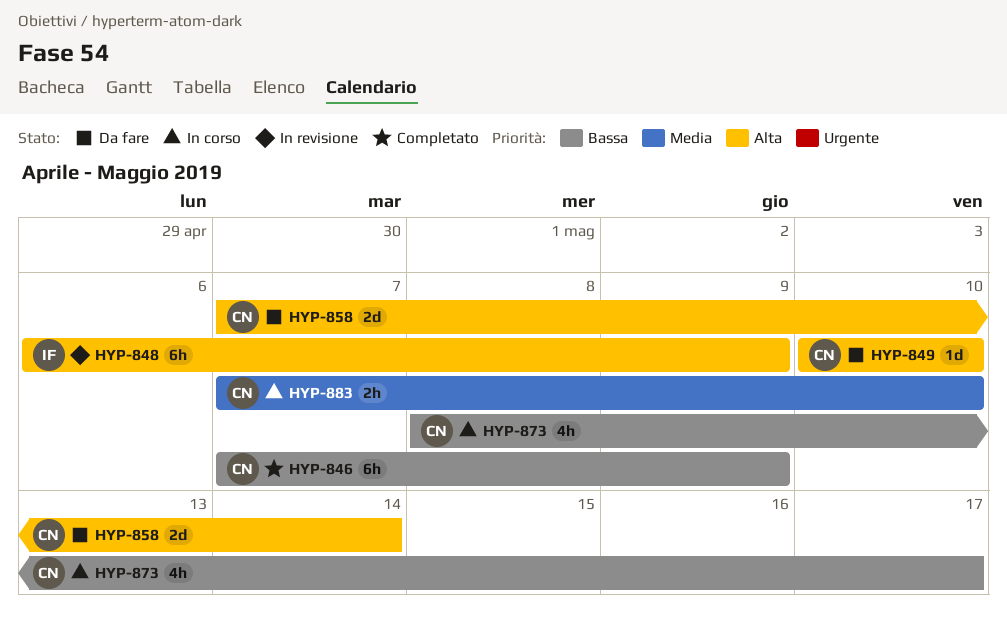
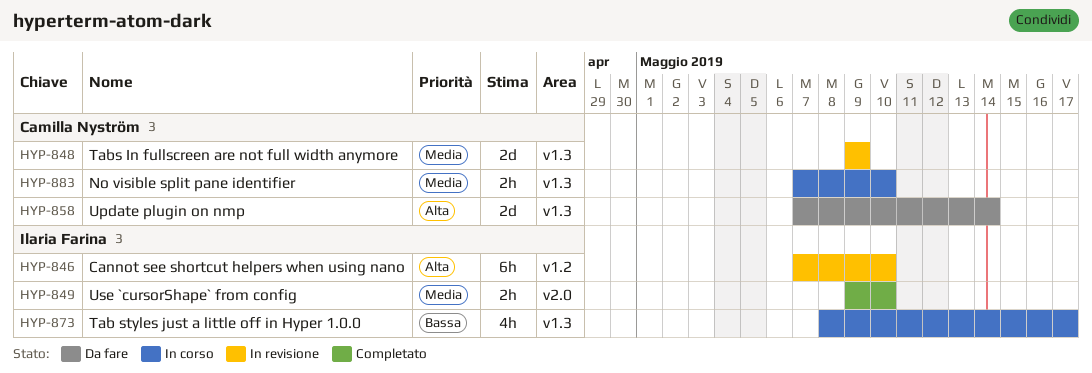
HYP-846, status: Completato -> In revisione
HYP-846, owner: Camilla Nyström -> Ilaria Farina
HYP-846, priority: Bassa -> Alta
HYP-846, due: May 9 -> May 10
HYP-848, owner: Ilaria Farina -> Camilla Nyström
HYP-848, priority: Alta -> Media
HYP-848, estimate: 6h -> 2d
HYP-848, start: May 6 -> May 9
HYP-849, status: Da fare -> Completato
HYP-849, owner: Camilla Nyström -> Ilaria Farina
HYP-849, priority: Alta -> Media
HYP-849, estimate: 1d -> 2h
HYP-849, start: May 10 -> May 9
HYP-873, owner: Camilla Nyström -> Ilaria Farina

